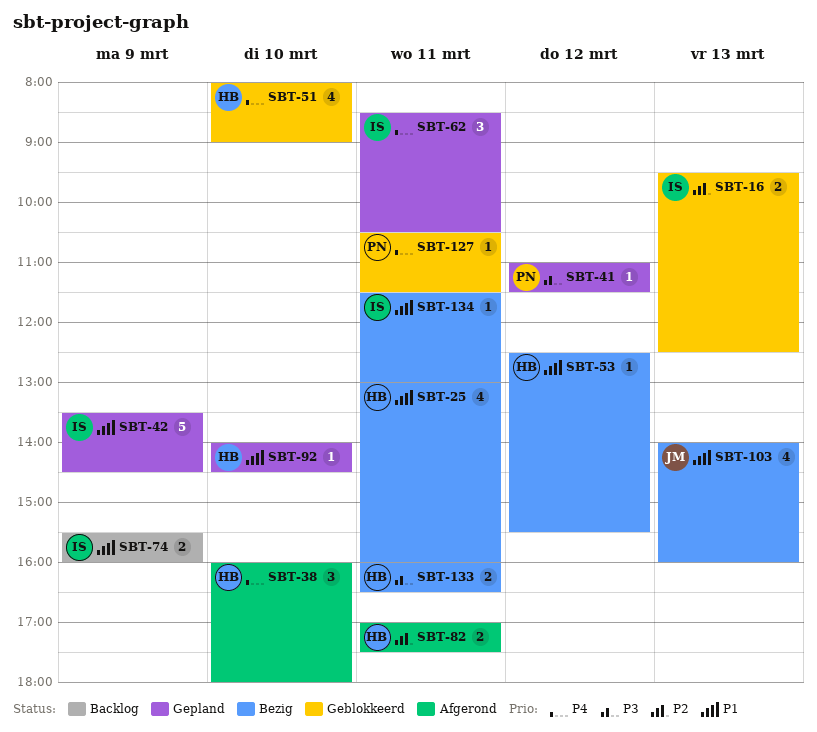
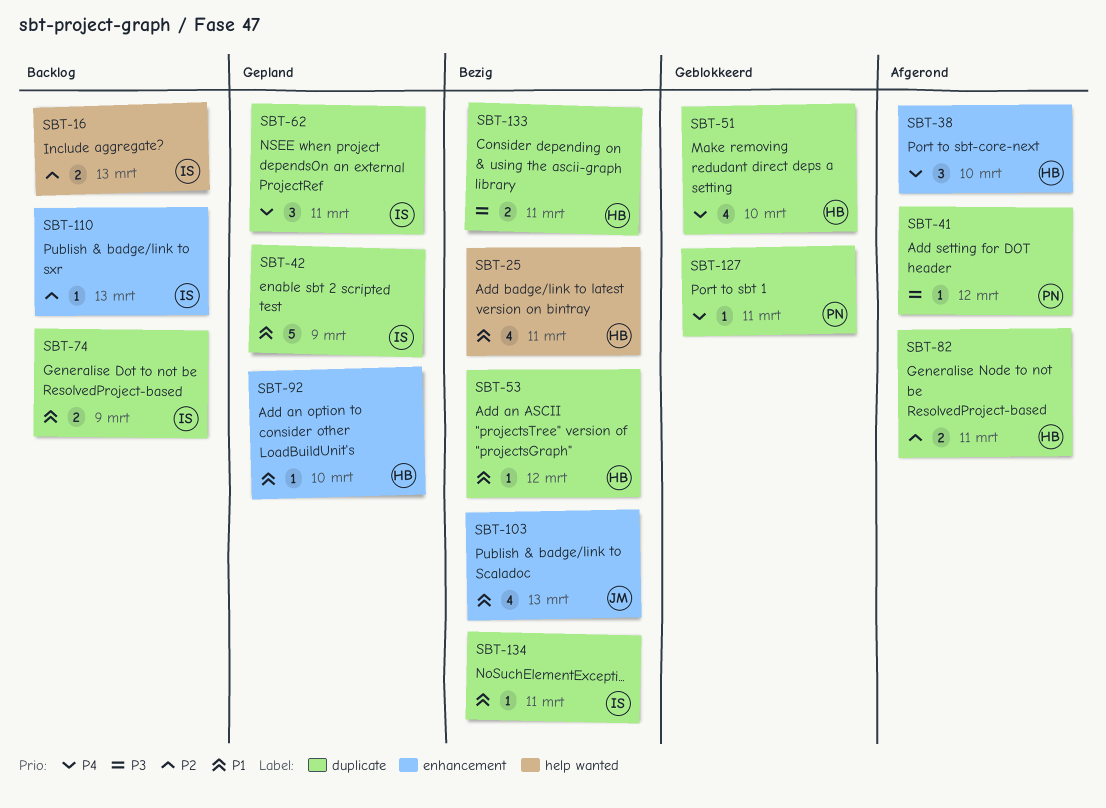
SBT-16, status: Geblokkeerd -> Backlog
SBT-41, status: Gepland -> Afgerond
SBT-110: none -> present

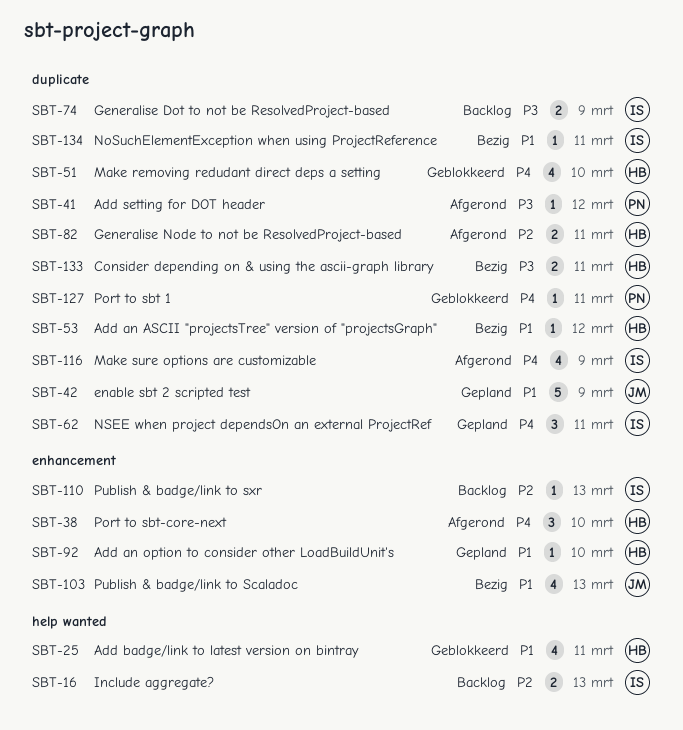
SBT-25, status: Bezig -> Geblokkeerd
SBT-42, owner: IS -> JM
SBT-74, priority: P1 -> P3
SBT-116: none -> present

